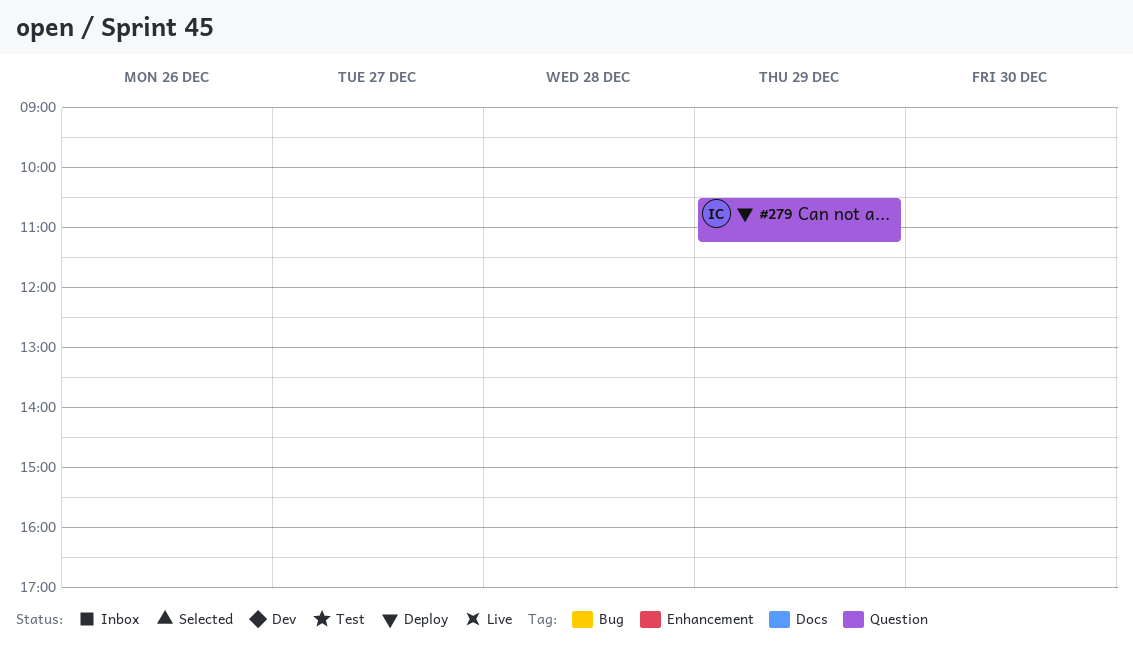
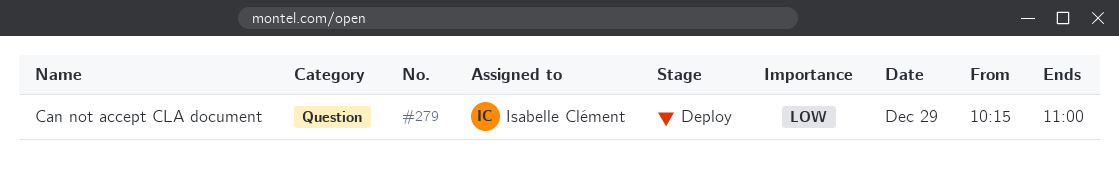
#279, begins: 10:30 -> 10:15
#279, ends: 11:15 -> 11:00

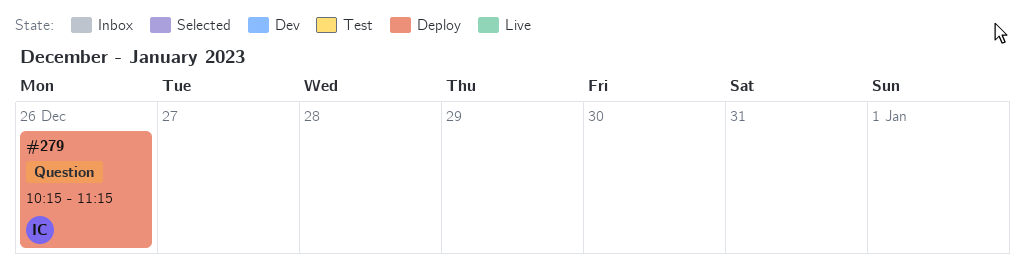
#279, day: Dec 29 -> Dec 26
#279, ends: 11:00 -> 11:15

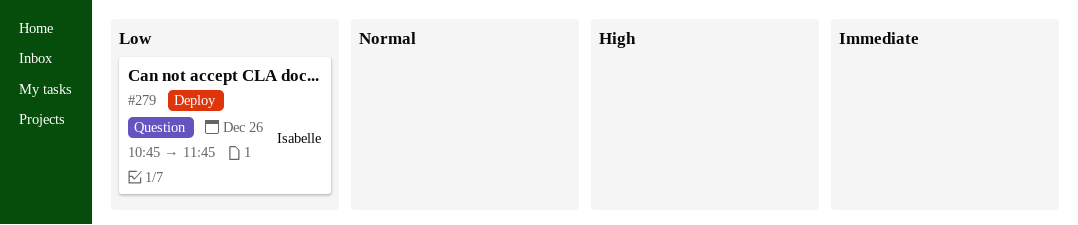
#279, begins: 10:15 -> 10:45
#279, ends: 11:15 -> 11:45

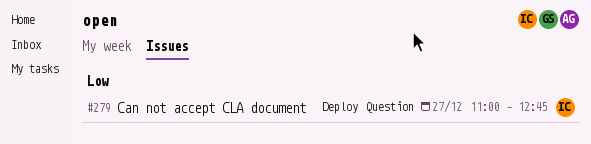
#279, day: Dec 26 -> Dec 27
#279, begins: 10:45 -> 11:00
#279, ends: 11:45 -> 12:45

